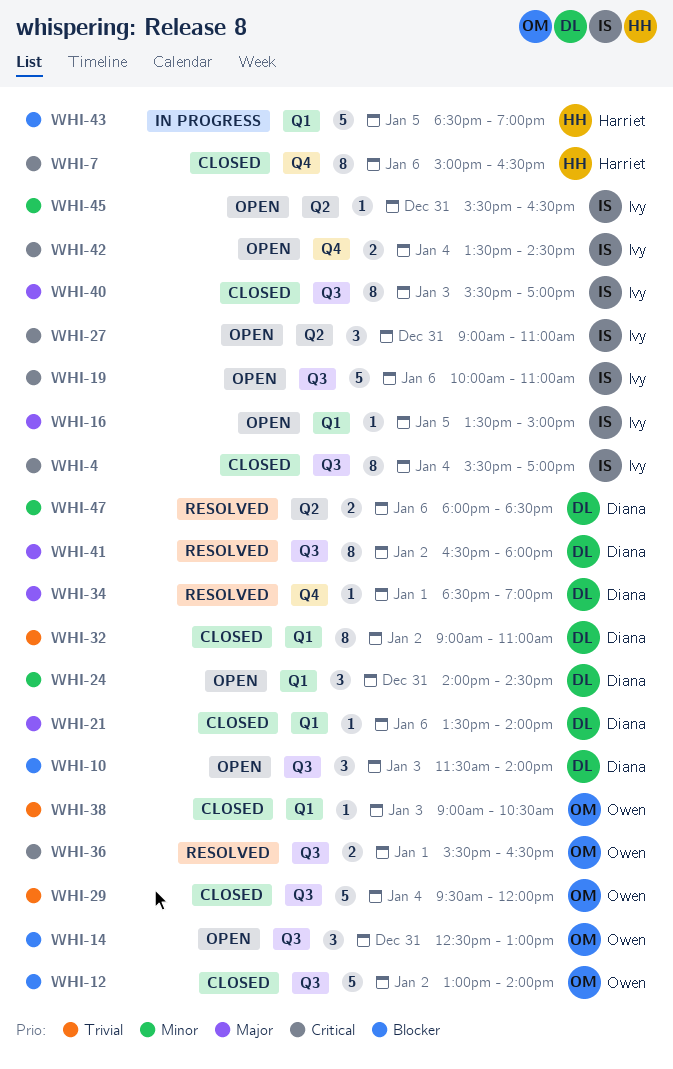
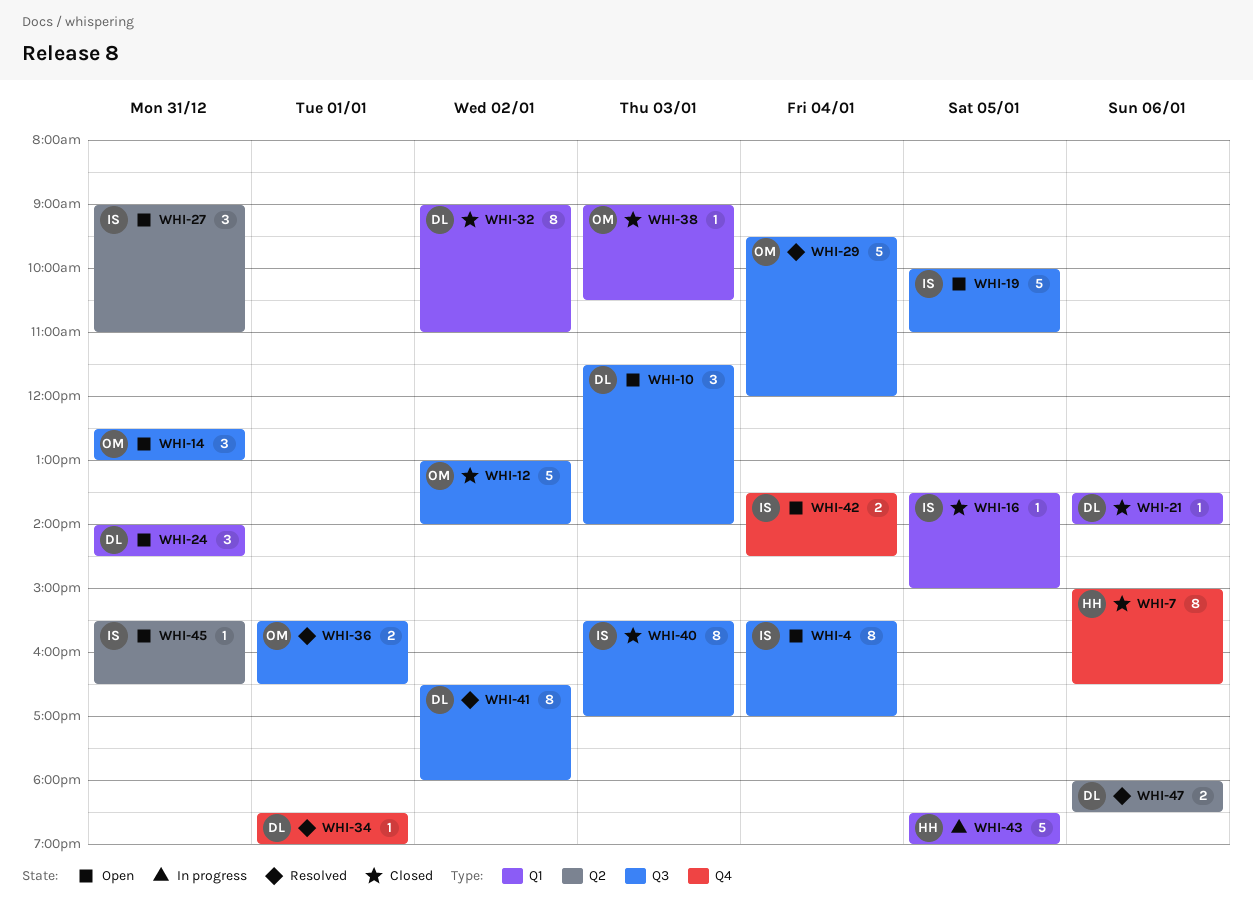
WHI-4, status: Closed -> Open
WHI-16, status: Open -> Closed
WHI-19, day: Jan 6 -> Jan 5
WHI-29, status: Closed -> Resolved

